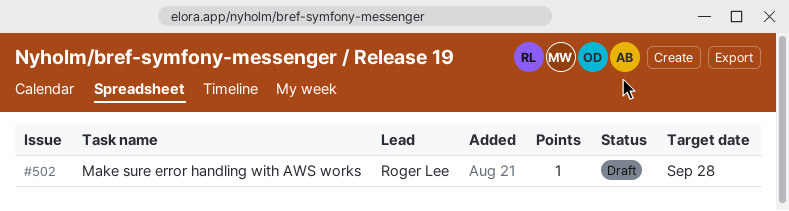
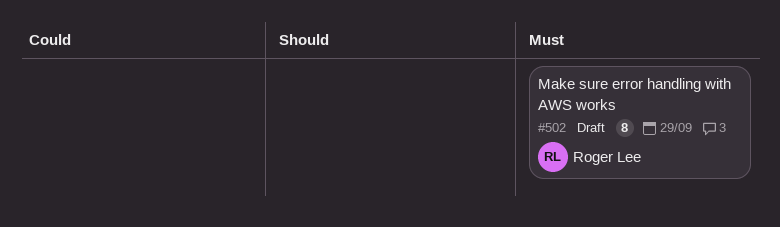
#502, estimate: 1 -> 8
#502, due: Sep 28 -> Sep 29

